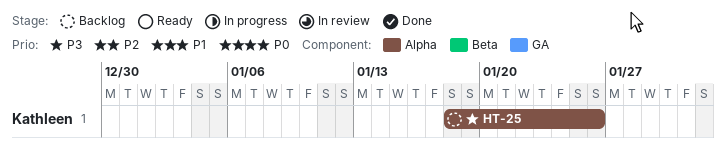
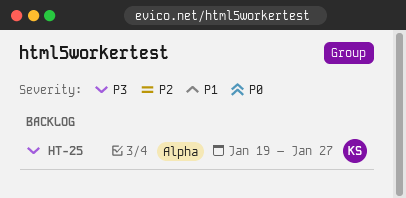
HT-25, start: Jan 18 -> Jan 19
HT-25, due: Jan 26 -> Jan 27

